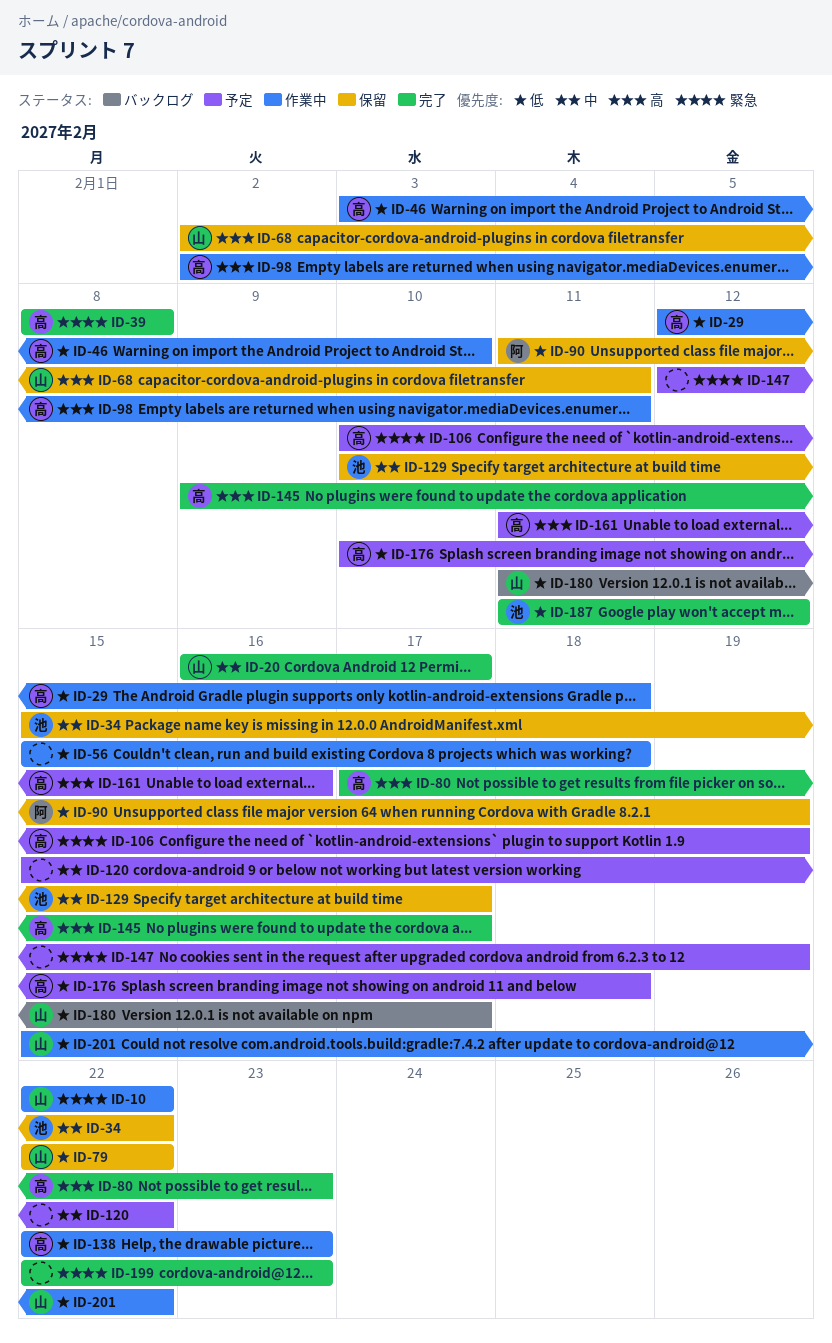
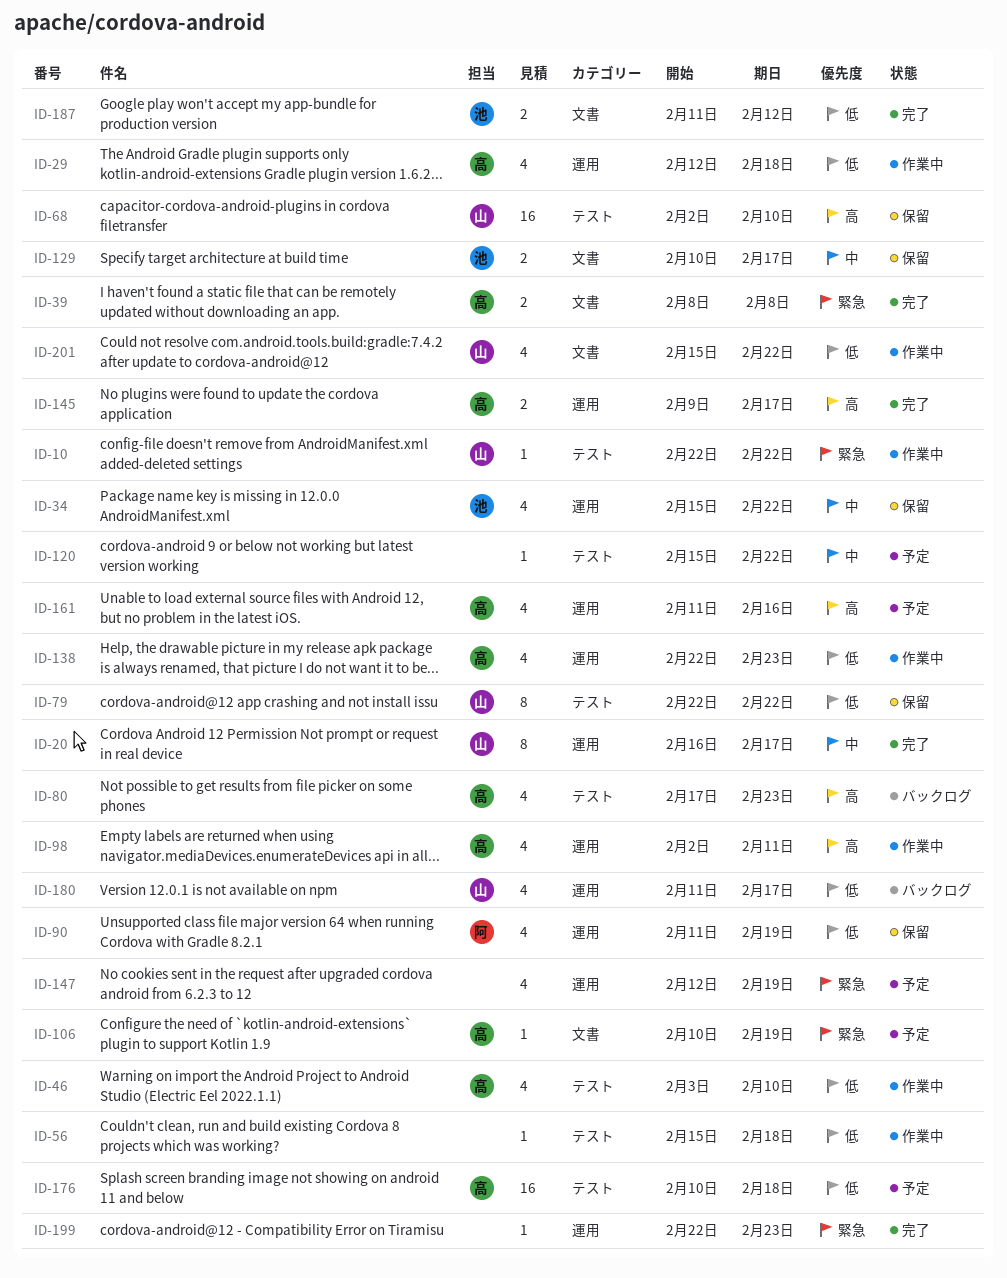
ID-68, due: Feb 11 -> Feb 10
ID-80, status: 完了 -> バックログ

